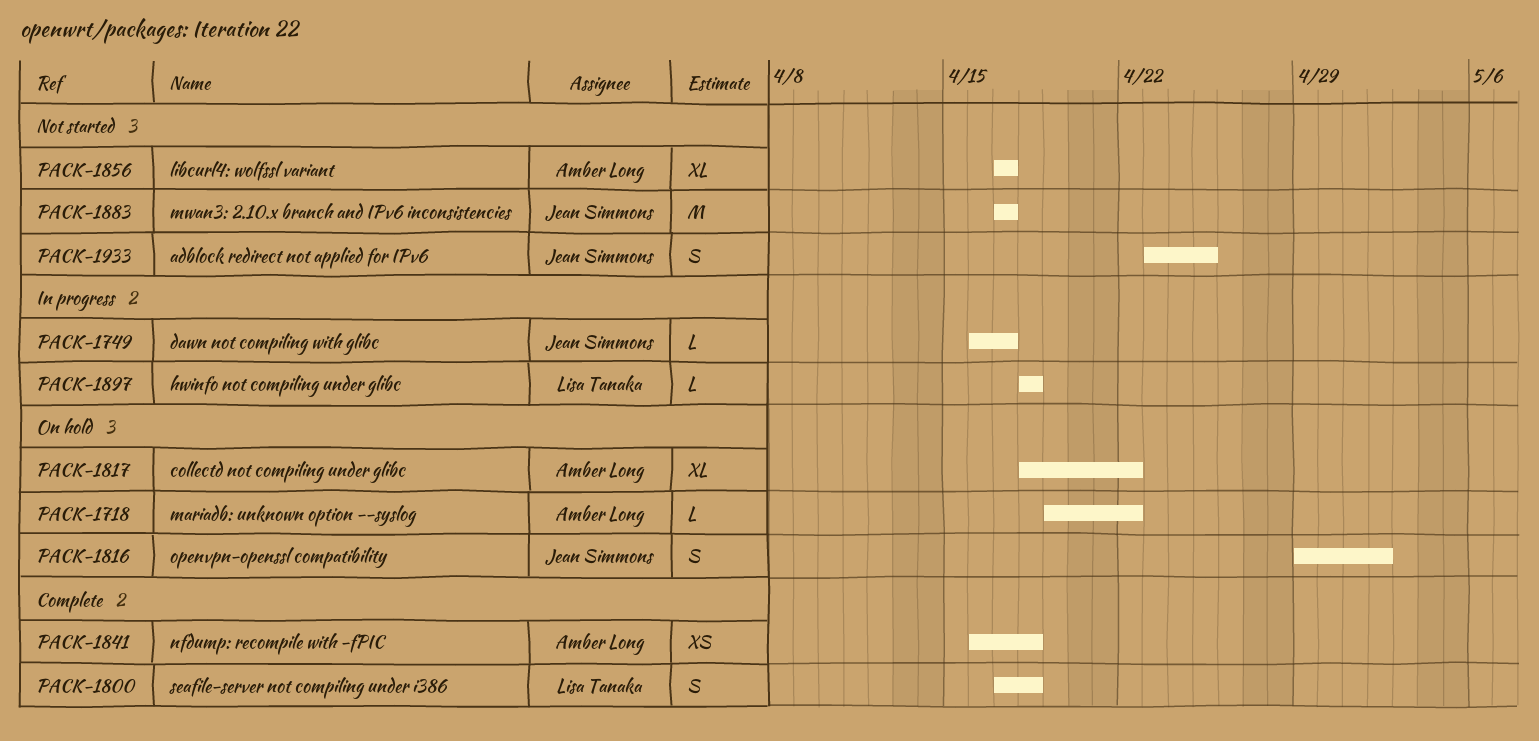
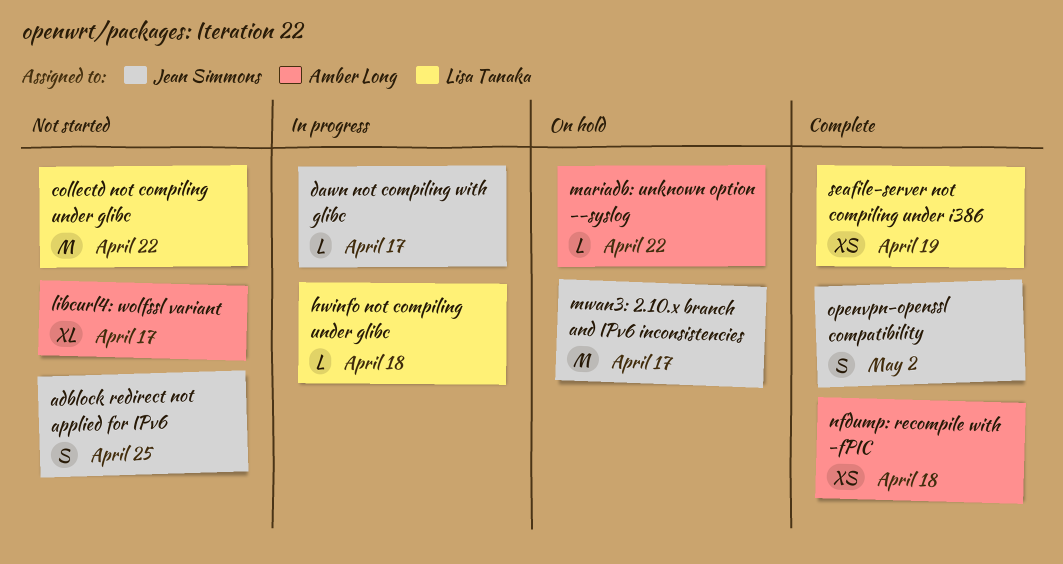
collectd not compiling under glibc, status: On hold -> Not started
collectd not compiling under glibc, owner: Amber Long -> Lisa Tanaka
collectd not compiling under glibc, estimate: XL -> M
mwan3: 2.10.x branch and IPv6 inconsistencies, status: Not started -> On hold
openvpn-openssl compatibility, status: On hold -> Complete
seafile-server not compiling under i386, estimate: S -> XS
seafile-server not compiling under i386, due: Apr 18 -> Apr 19

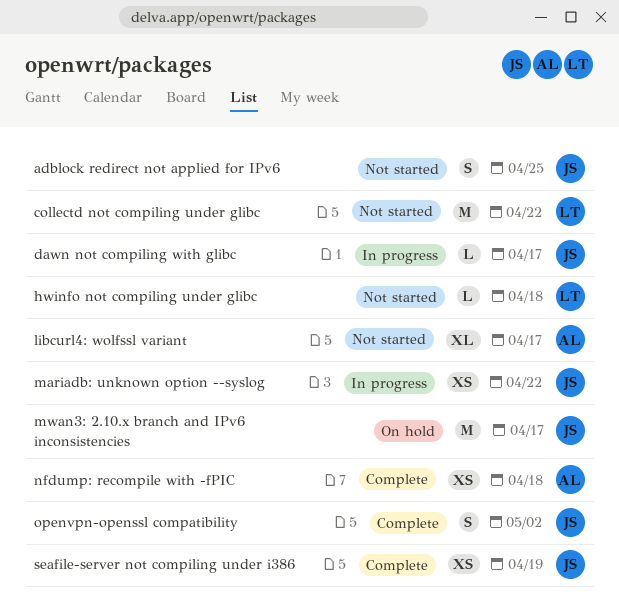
hwinfo not compiling under glibc, status: In progress -> Not started
mariadb: unknown option --syslog, status: On hold -> In progress
mariadb: unknown option --syslog, owner: Amber Long -> Jean Simmons
mariadb: unknown option --syslog, estimate: L -> XS
seafile-server not compiling under i386, owner: Lisa Tanaka -> Jean Simmons

